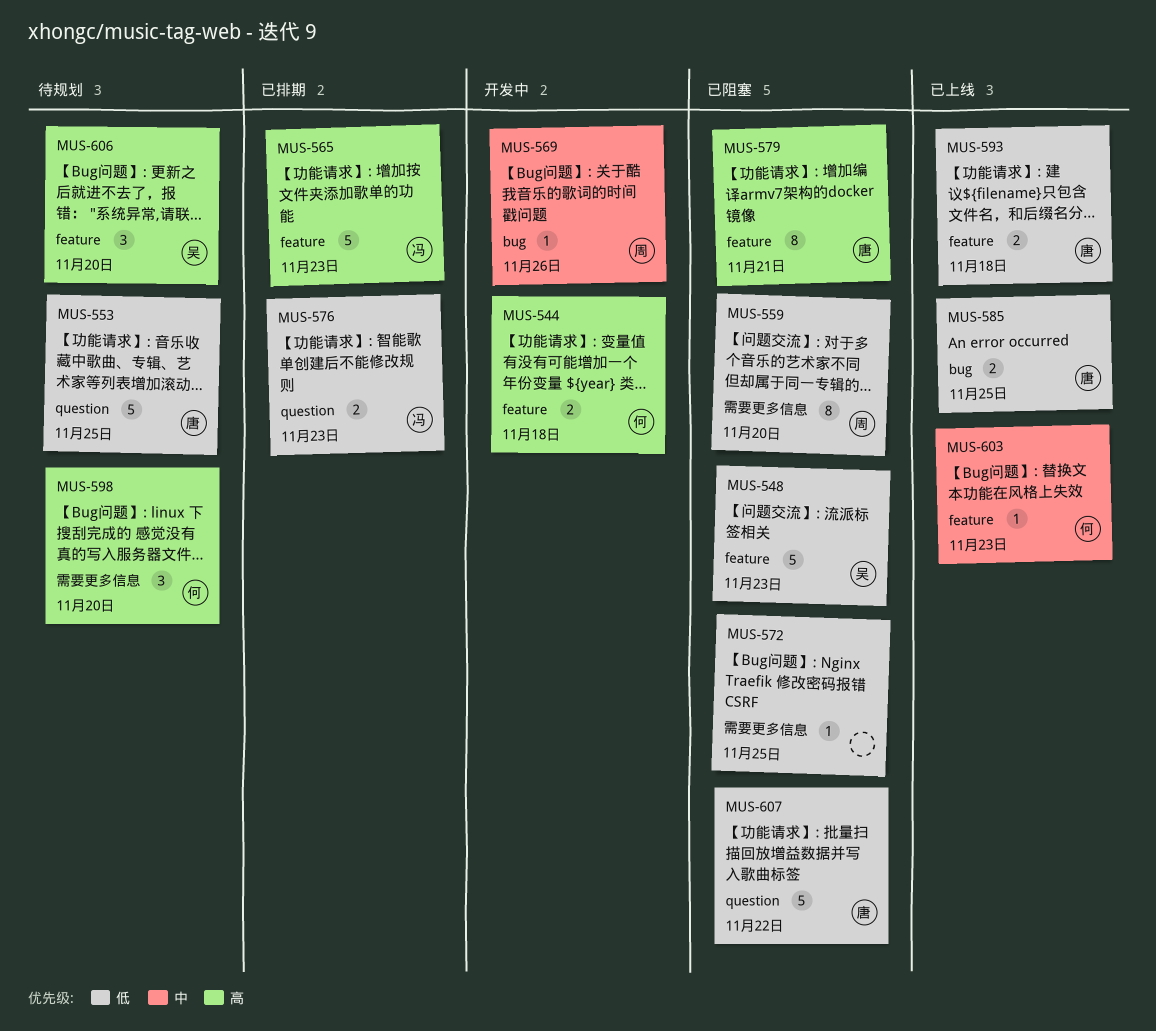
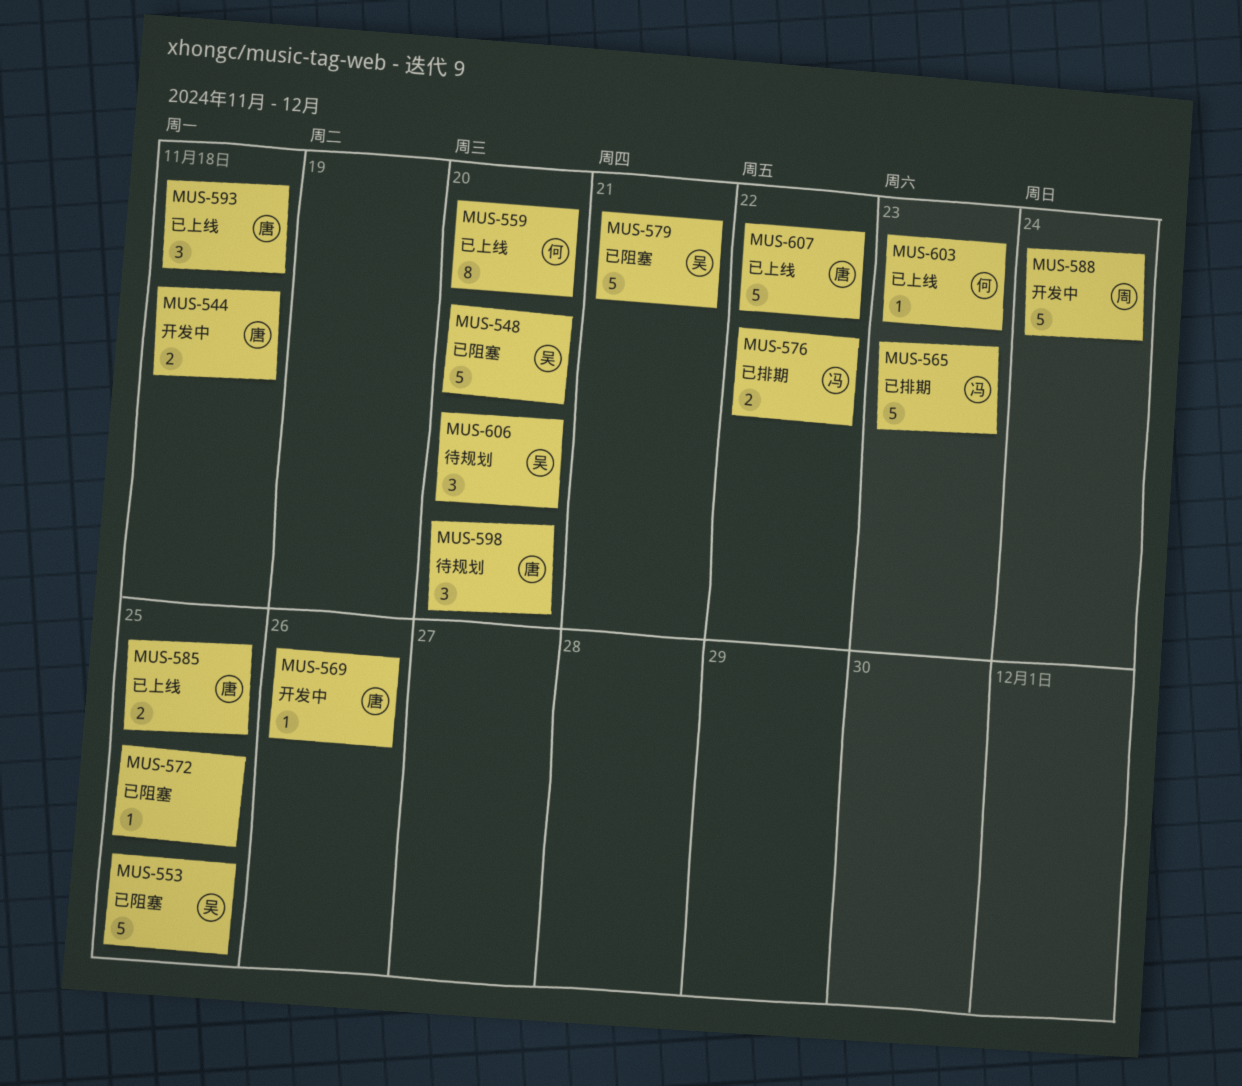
MUS-544, owner: 何 -> 唐
MUS-548, due: Nov 23 -> Nov 20
MUS-553, status: 待规划 -> 已阻塞
MUS-553, owner: 唐 -> 吴
MUS-559, status: 已阻塞 -> 已上线
MUS-559, owner: 周 -> 何
MUS-569, owner: 周 -> 唐
MUS-576, due: Nov 23 -> Nov 22
MUS-579, owner: 唐 -> 吴
MUS-579, estimate: 8 -> 5
MUS-588: none -> present
MUS-593, estimate: 2 -> 3
MUS-598, owner: 何 -> 唐
MUS-607, status: 已阻塞 -> 已上线

